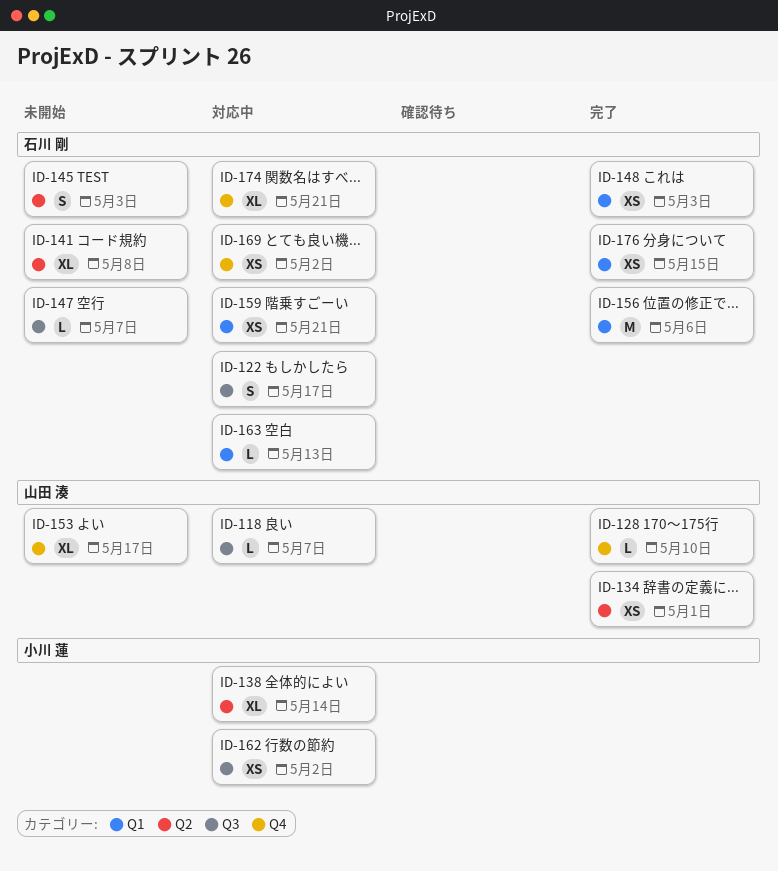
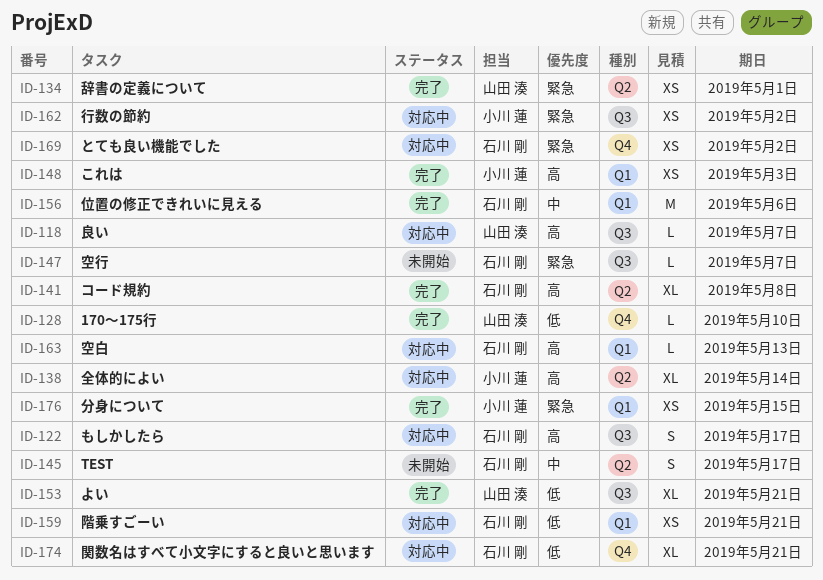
ID-141, status: 未開始 -> 完了
ID-145, due: May 3 -> May 17
ID-148, owner: 石川 剛 -> 小川 蓮
ID-153, status: 未開始 -> 完了
ID-153, label: Q4 -> Q3
ID-153, due: May 17 -> May 21
ID-176, owner: 石川 剛 -> 小川 蓮

